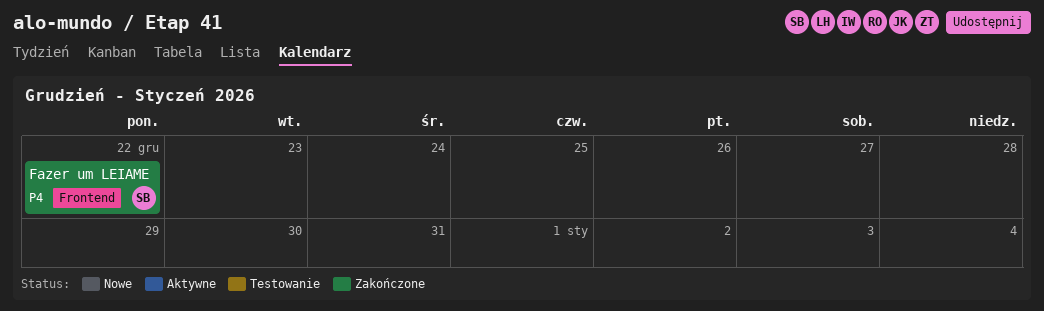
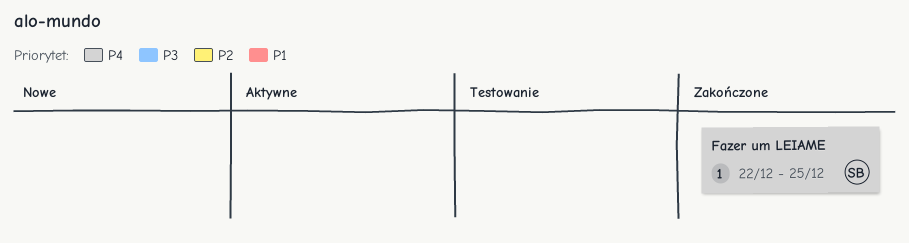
Fazer um LEIAME, due: Dec 22 -> Dec 25

